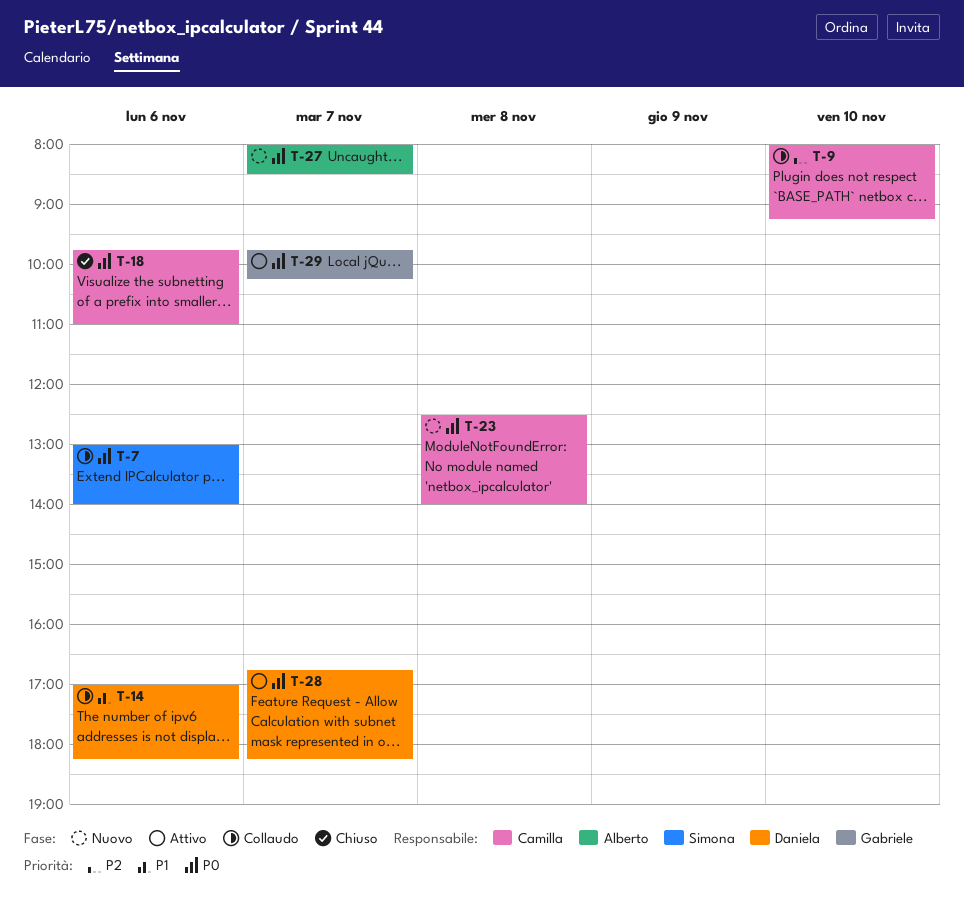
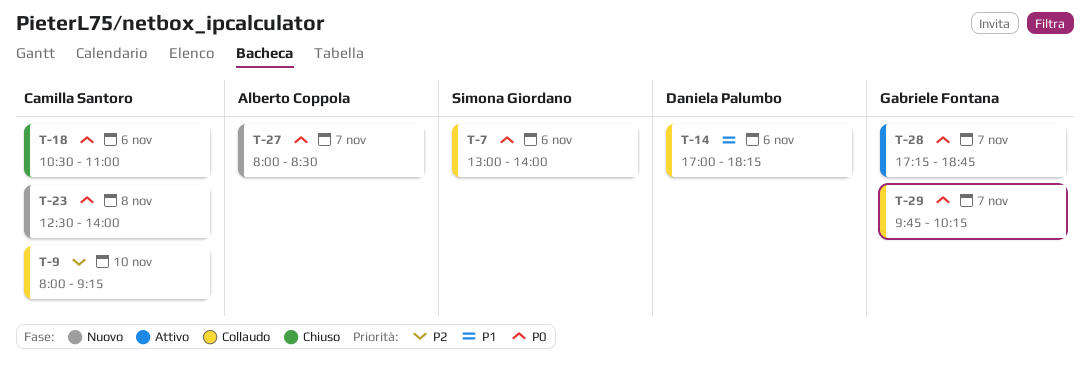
T-18, begins: 09:45 -> 10:30
T-28, owner: Daniela Palumbo -> Gabriele Fontana
T-28, begins: 16:45 -> 17:15
T-28, ends: 18:15 -> 18:45
T-29, status: Attivo -> Collaudo

